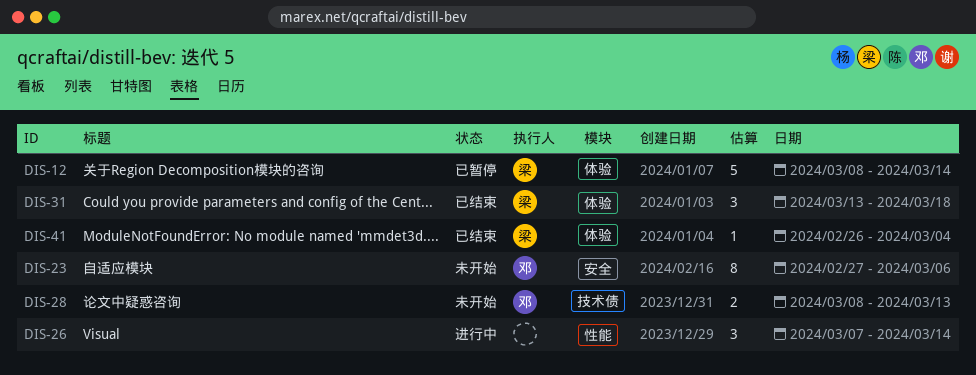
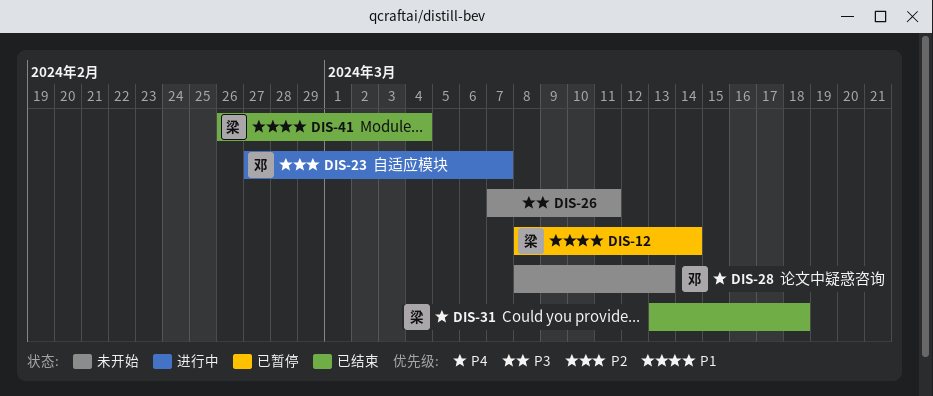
DIS-23, status: 未开始 -> 进行中
DIS-23, due: Mar 6 -> Mar 7
DIS-26, status: 进行中 -> 未开始
DIS-26, due: Mar 14 -> Mar 11

